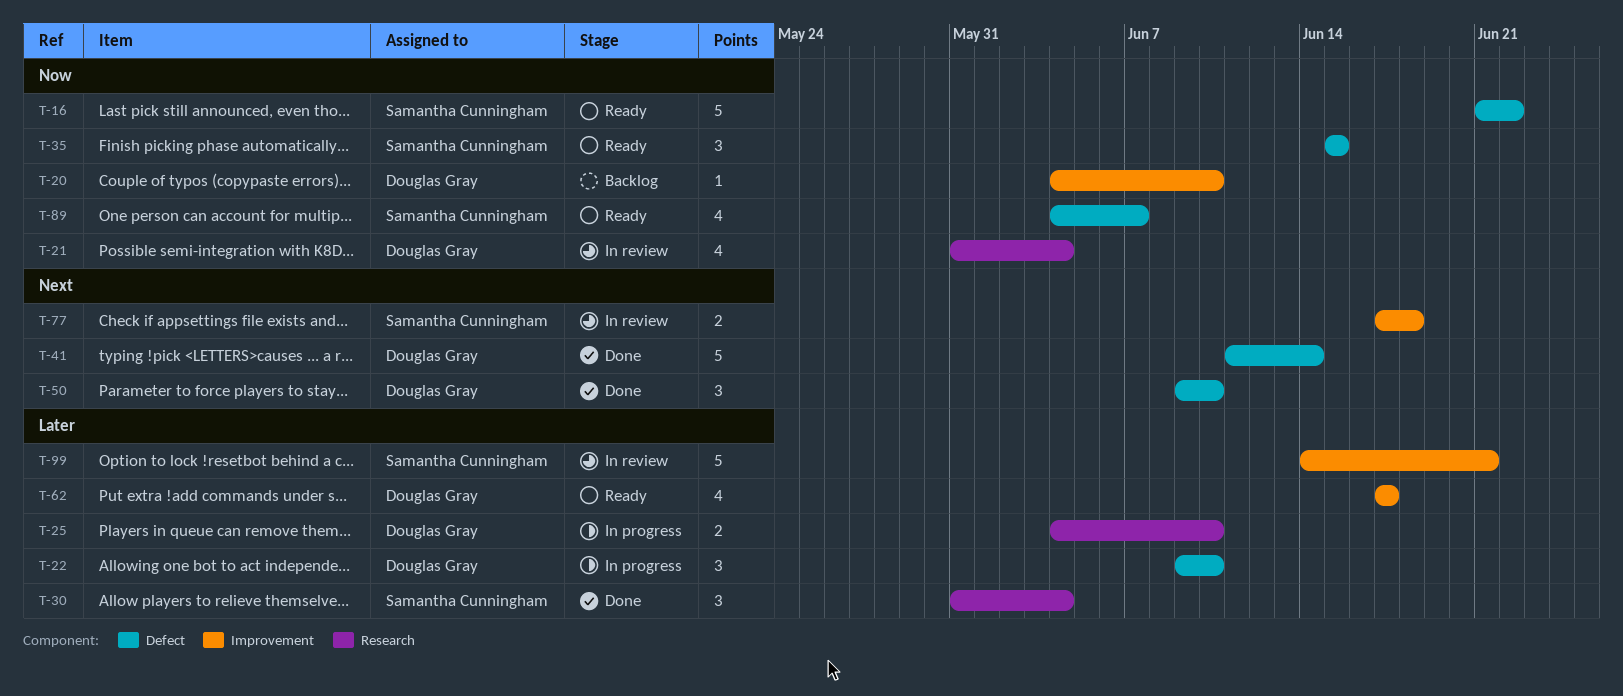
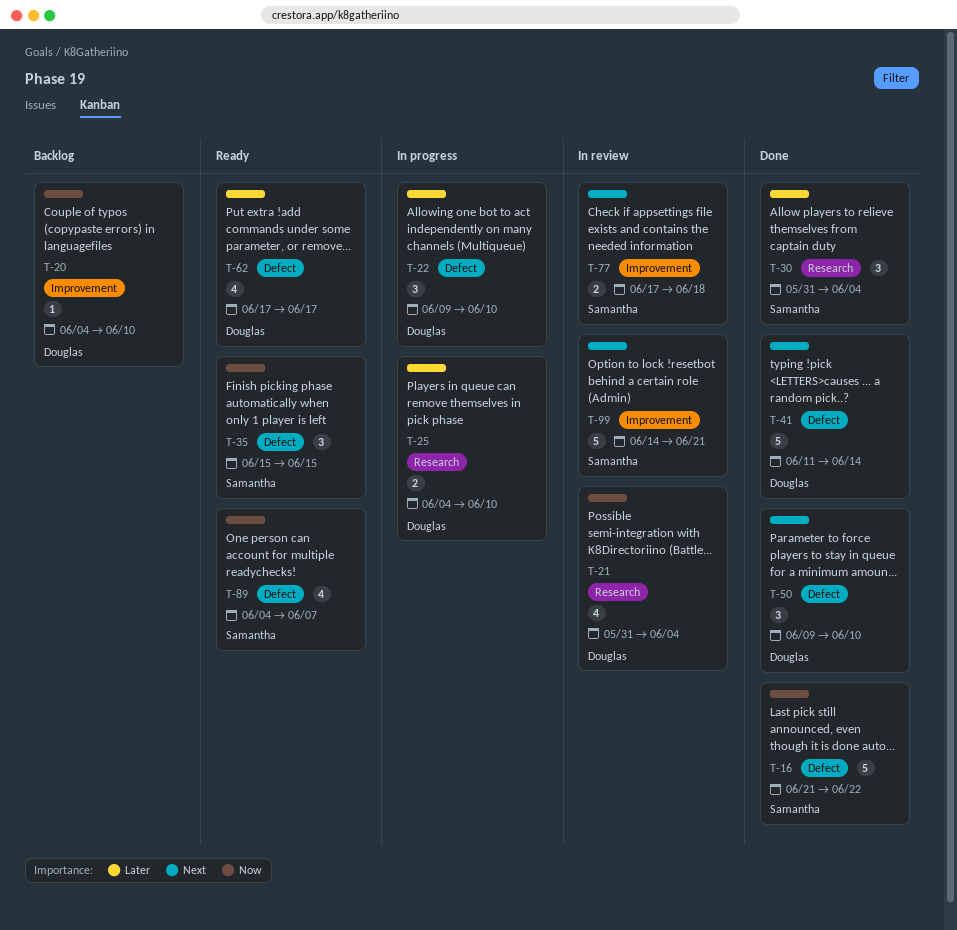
T-16, status: Ready -> Done
T-62, label: Improvement -> Defect
T-99, priority: Later -> Next

